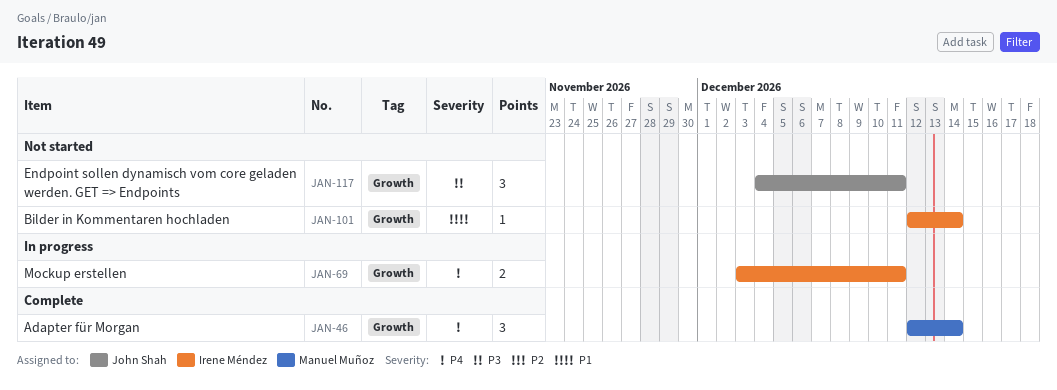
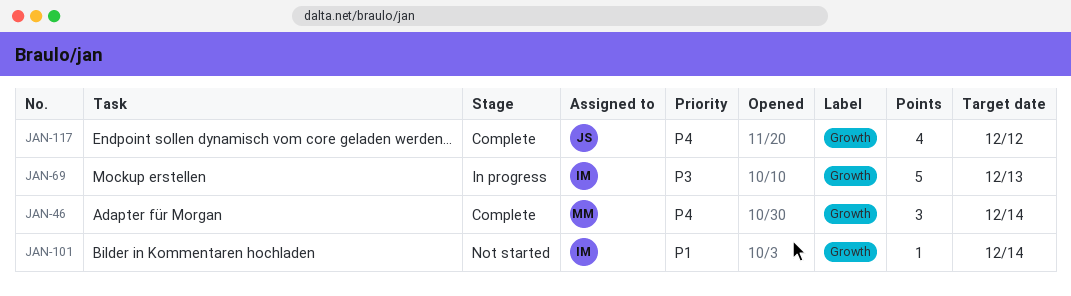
JAN-69, priority: P4 -> P3
JAN-69, estimate: 2 -> 5
JAN-69, due: Dec 11 -> Dec 13
JAN-117, status: Not started -> Complete
JAN-117, priority: P3 -> P4
JAN-117, estimate: 3 -> 4
JAN-117, due: Dec 11 -> Dec 12

